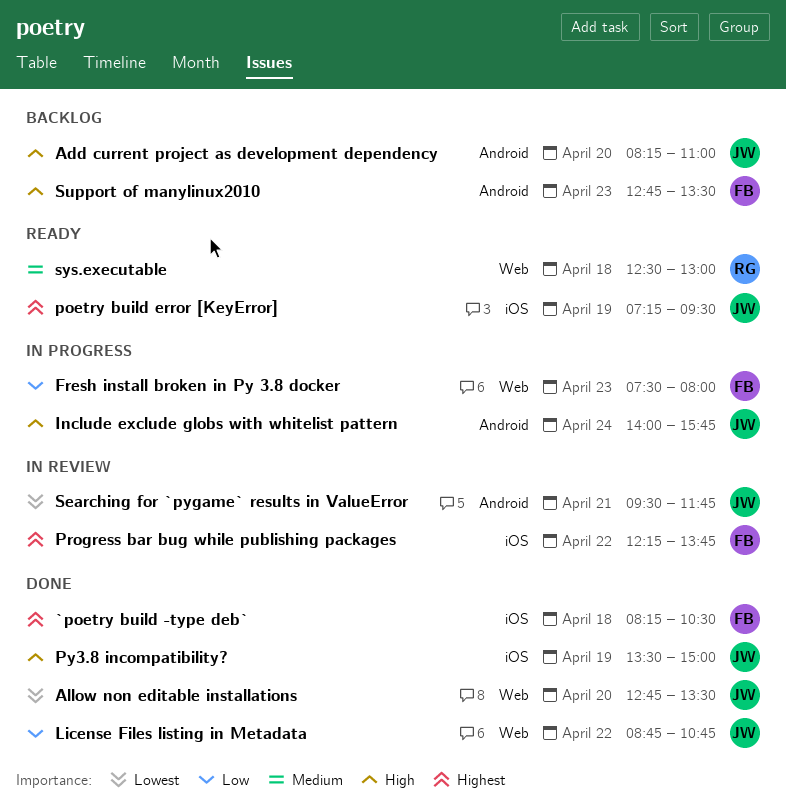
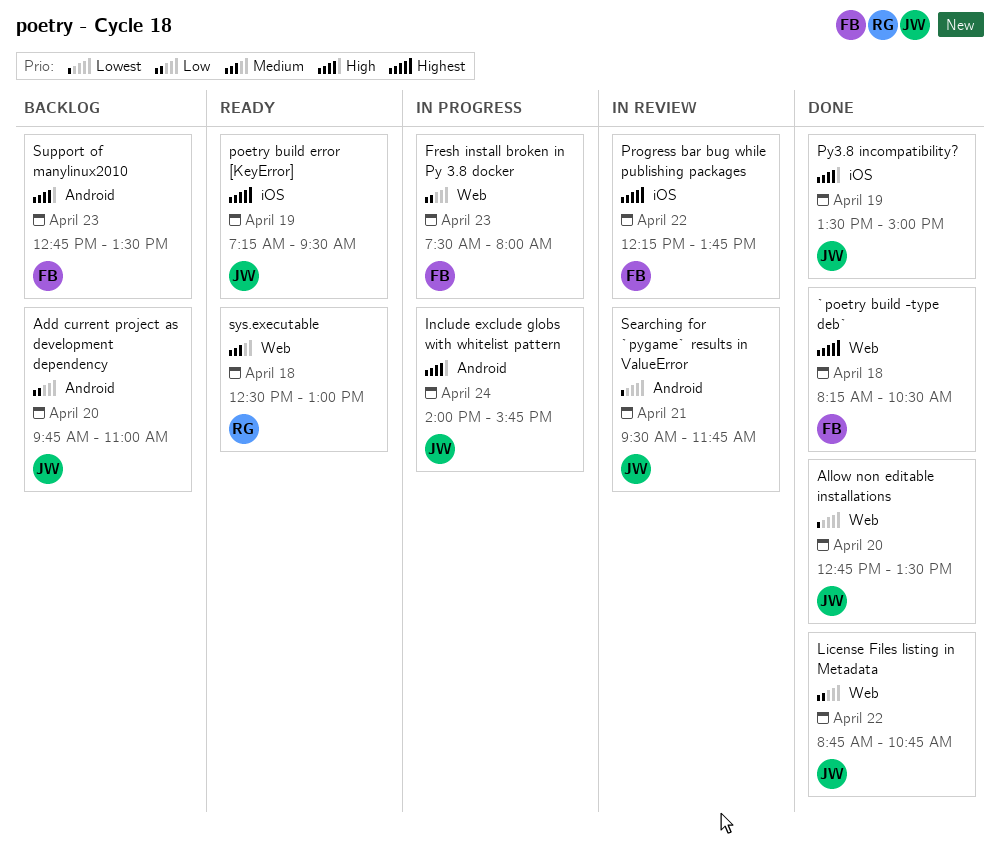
`poetry build -type deb`, label: iOS -> Web
Add current project as development dependency, priority: High -> Low
Add current project as development dependency, begins: 08:15 -> 09:45

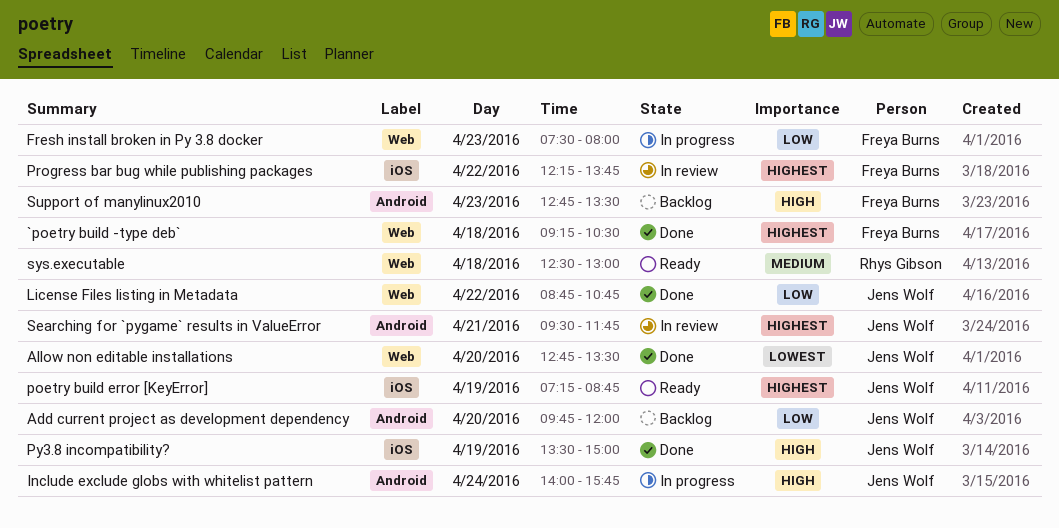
`poetry build -type deb`, begins: 08:15 -> 09:15
Add current project as development dependency, ends: 11:00 -> 12:00
poetry build error [KeyError], ends: 09:30 -> 08:45
Searching for `pygame` results in ValueError, priority: Lowest -> Highest

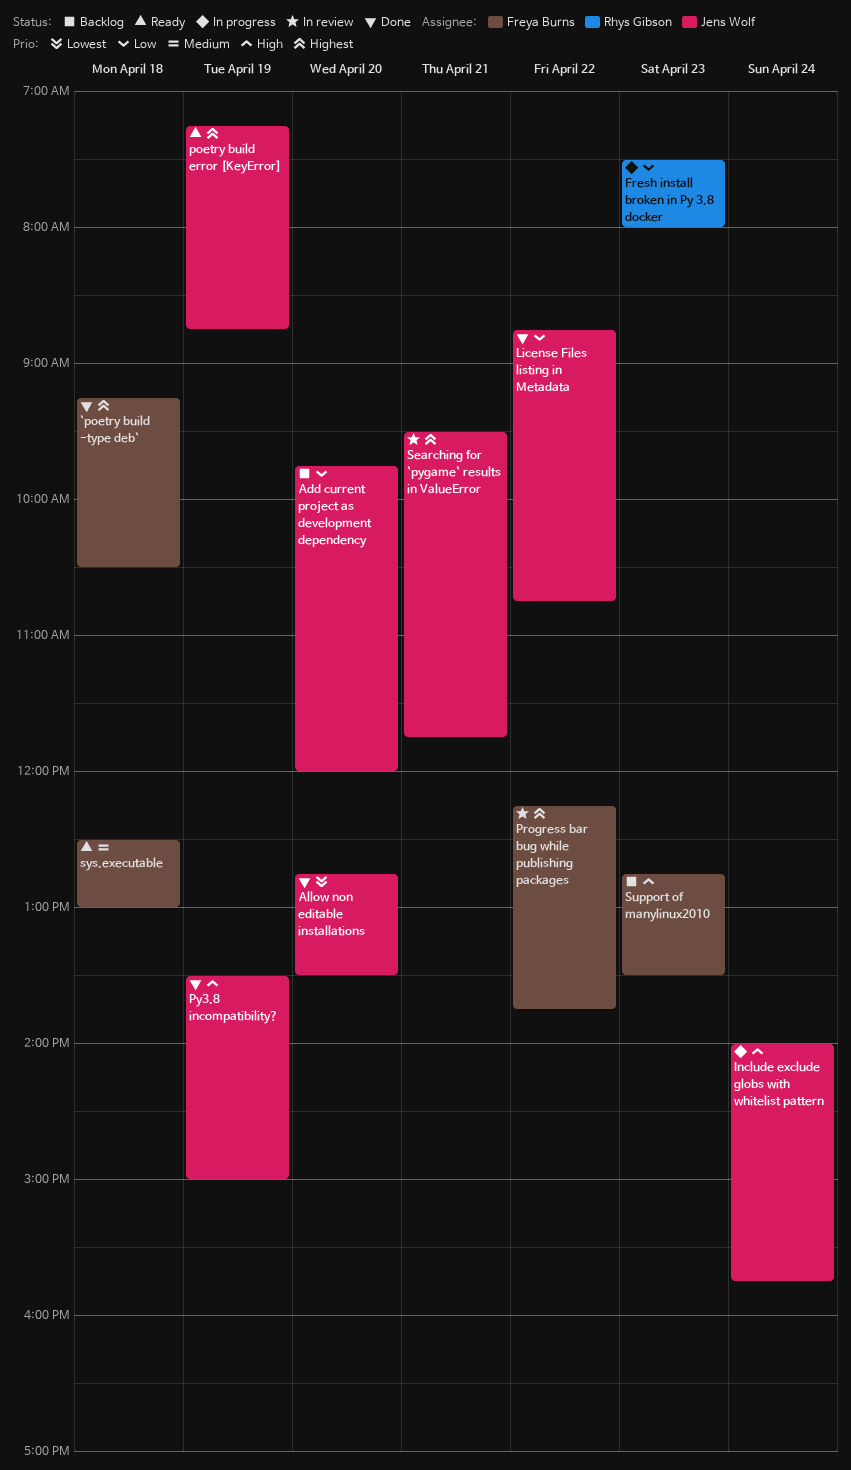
Fresh install broken in Py 3.8 docker, owner: Freya Burns -> Rhys Gibson
sys.executable, owner: Rhys Gibson -> Freya Burns

